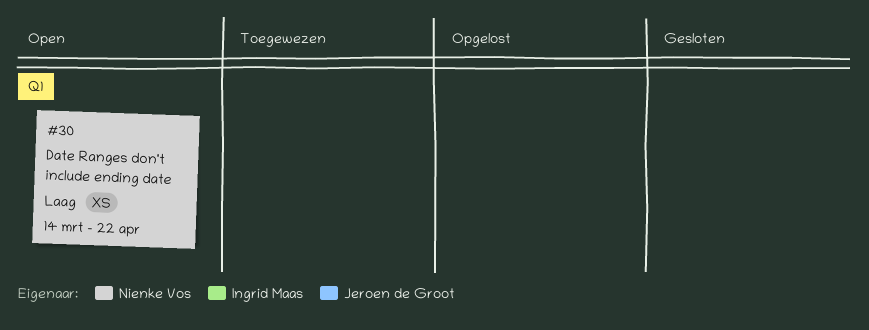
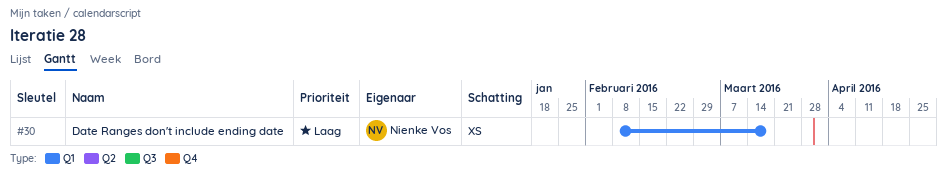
#30, start: Mar 14 -> Feb 8
#30, due: Apr 22 -> Mar 18

